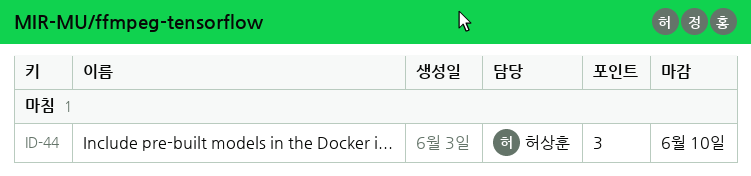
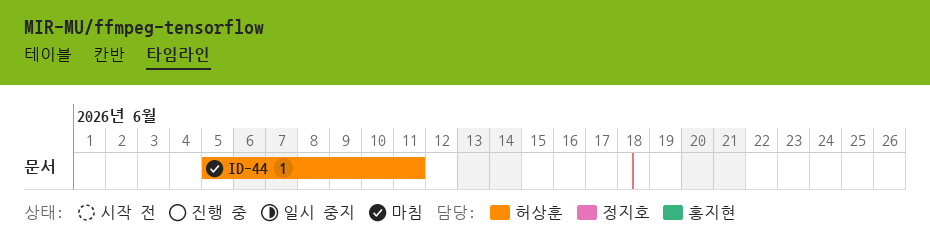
ID-44, estimate: 3 -> 1
ID-44, due: Jun 10 -> Jun 11

